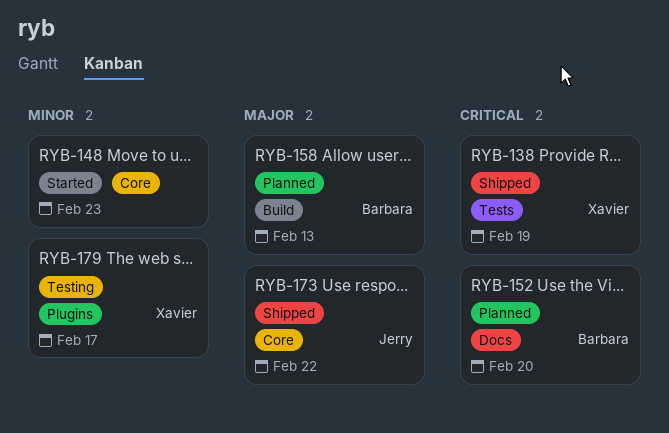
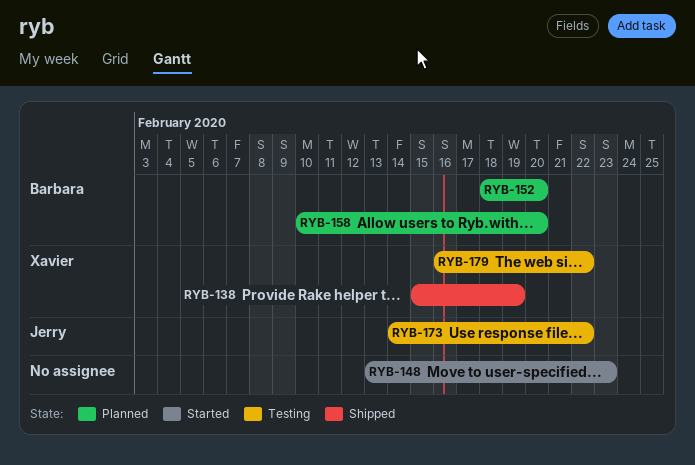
RYB-158, due: Feb 13 -> Feb 20
RYB-173, status: Shipped -> Testing
RYB-179, due: Feb 17 -> Feb 22

